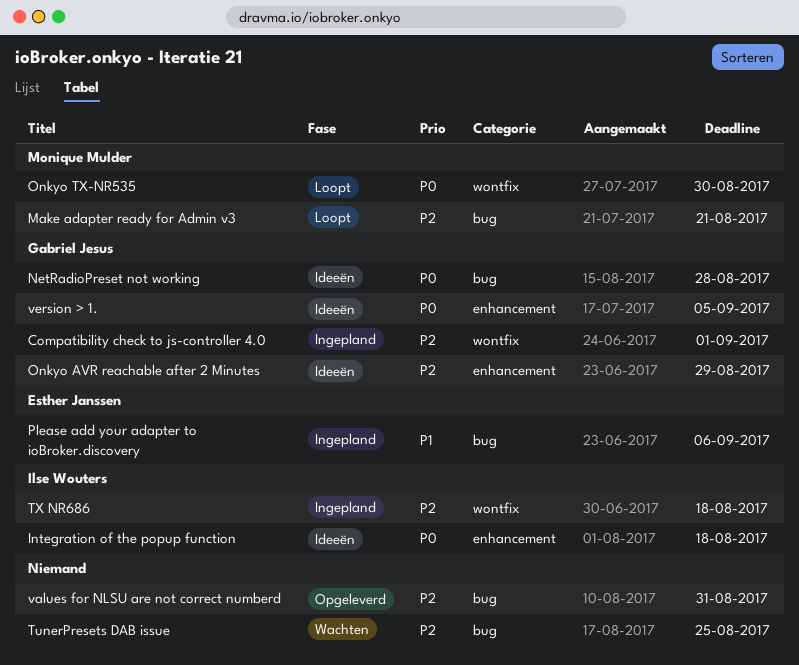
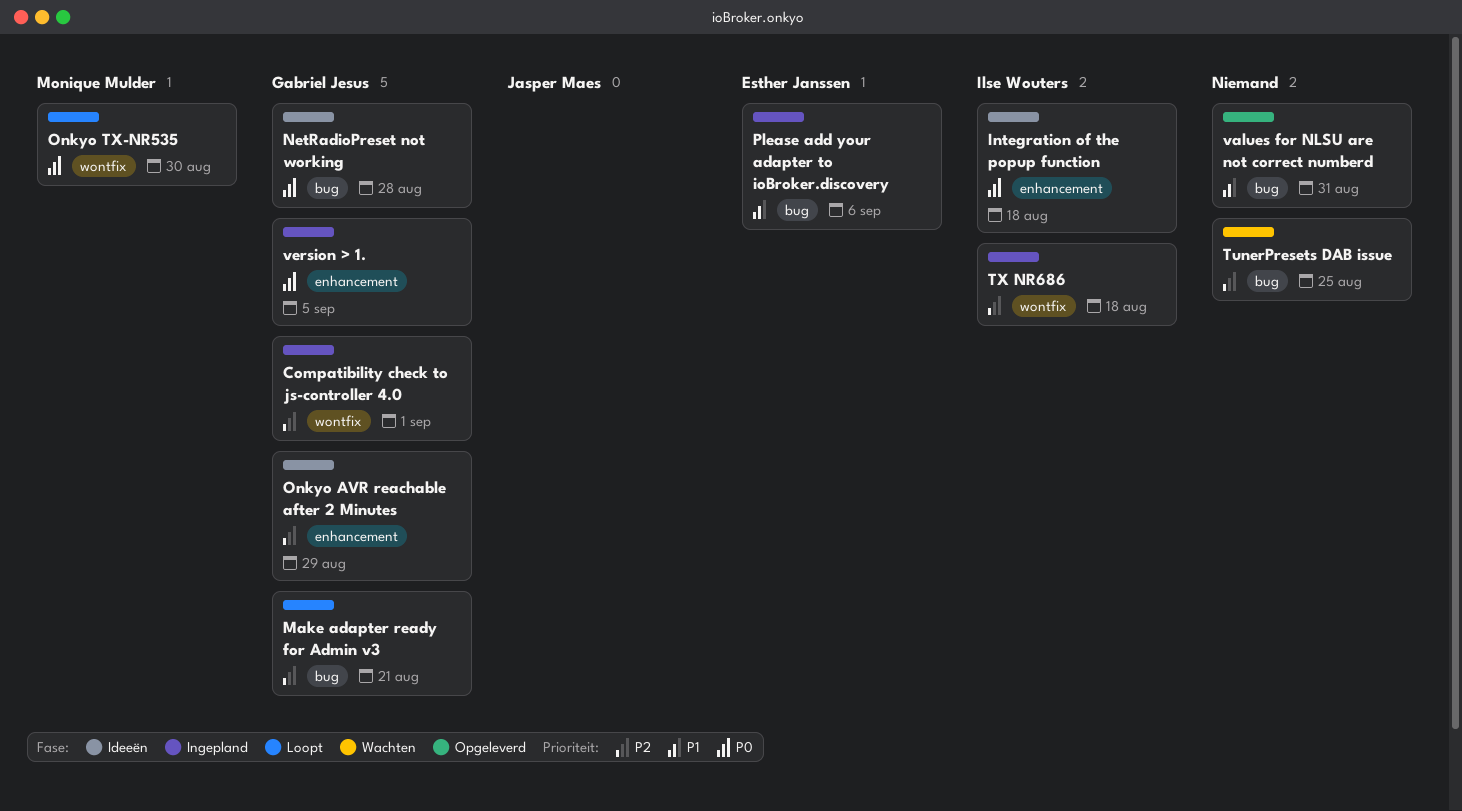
Make adapter ready for Admin v3, owner: Monique Mulder -> Gabriel Jesus
values for NLSU are not correct numberd, priority: P2 -> P1
version > 1., status: Ideeën -> Ingepland

